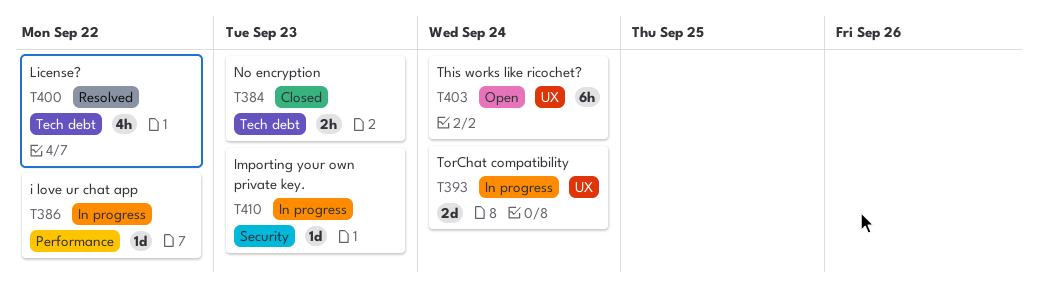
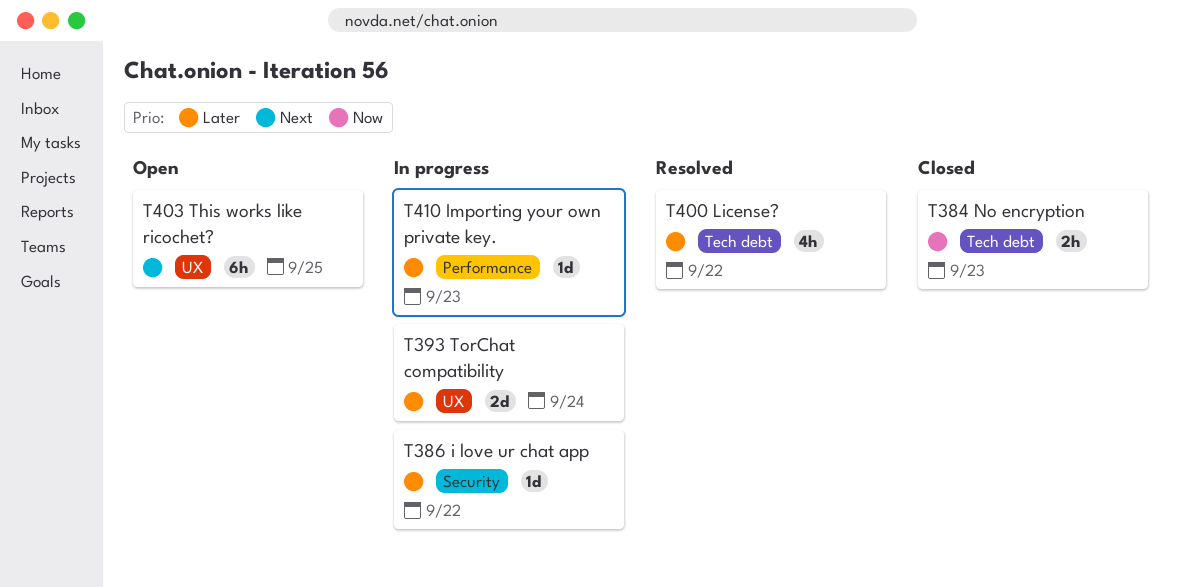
T386, label: Performance -> Security
T403, due: Sep 24 -> Sep 25
T410, label: Security -> Performance

